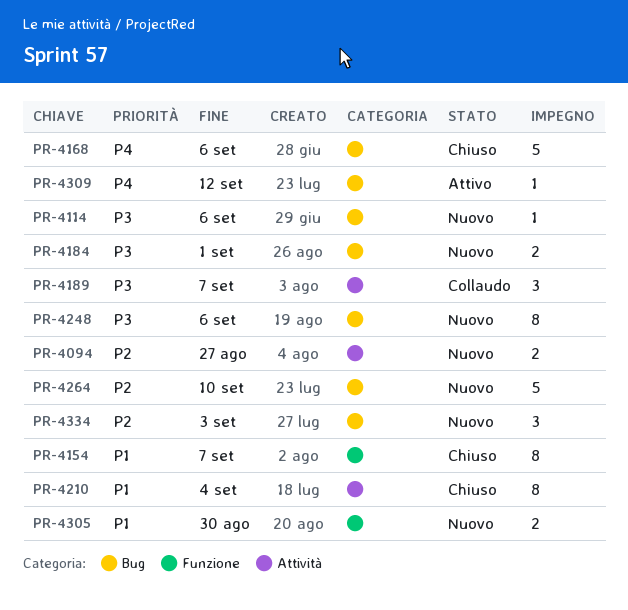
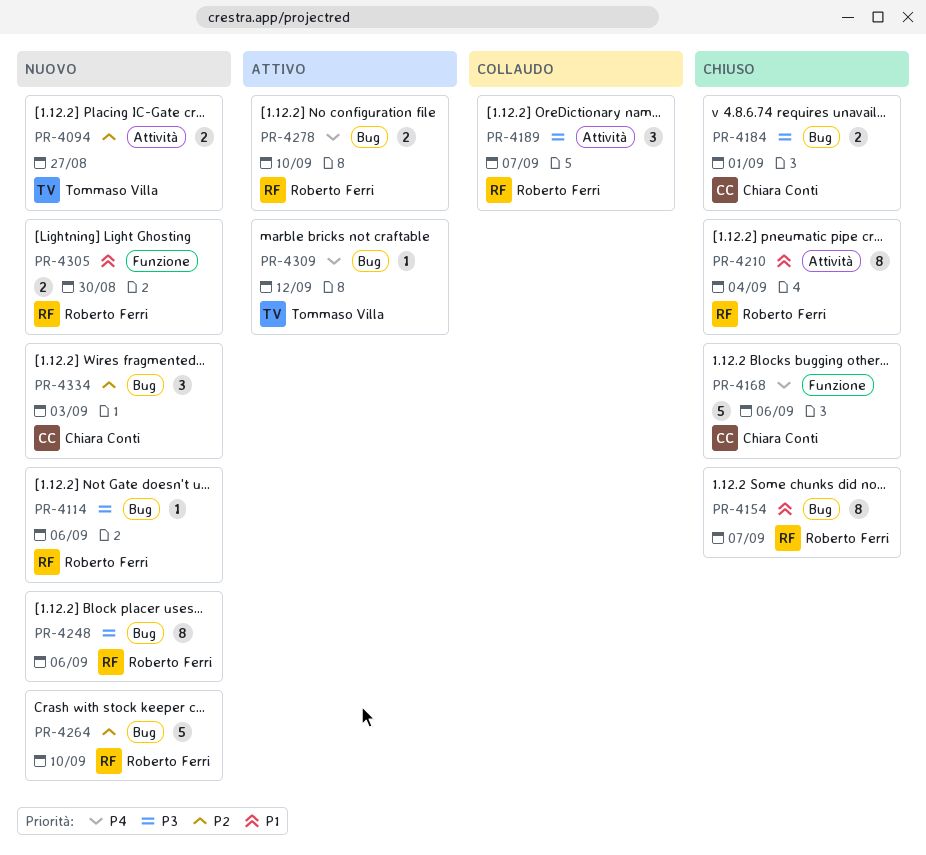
PR-4154, label: Funzione -> Bug
PR-4168, label: Bug -> Funzione
PR-4184, status: Nuovo -> Chiuso
PR-4278: none -> present

